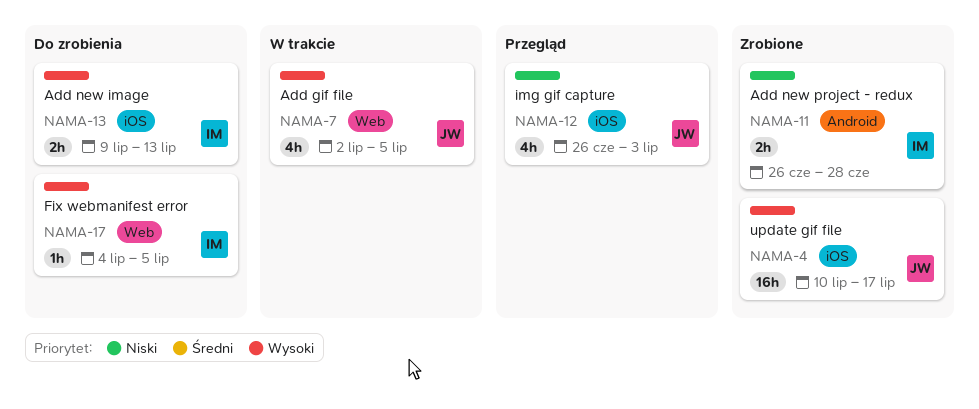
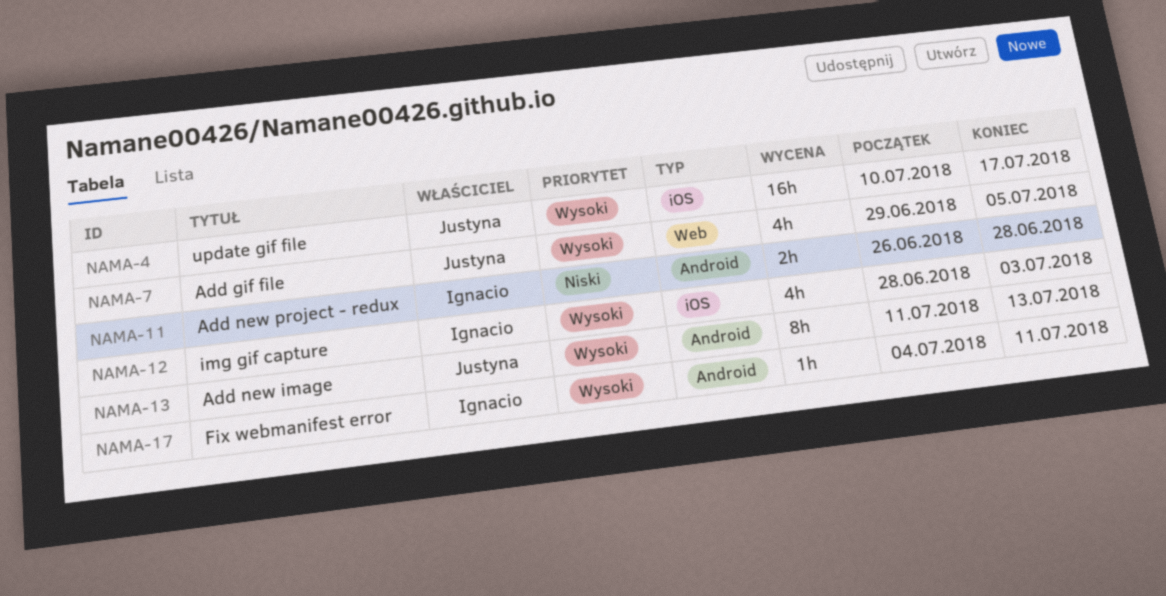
NAMA-7, start: Jul 2 -> Jun 29
NAMA-12, owner: Justyna -> Ignacio
NAMA-12, priority: Niski -> Wysoki
NAMA-12, start: Jun 26 -> Jun 28
NAMA-13, owner: Ignacio -> Justyna
NAMA-13, label: iOS -> Android
NAMA-13, estimate: 2h -> 8h
NAMA-13, start: Jul 9 -> Jul 11
NAMA-17, label: Web -> Android
NAMA-17, due: Jul 5 -> Jul 11

